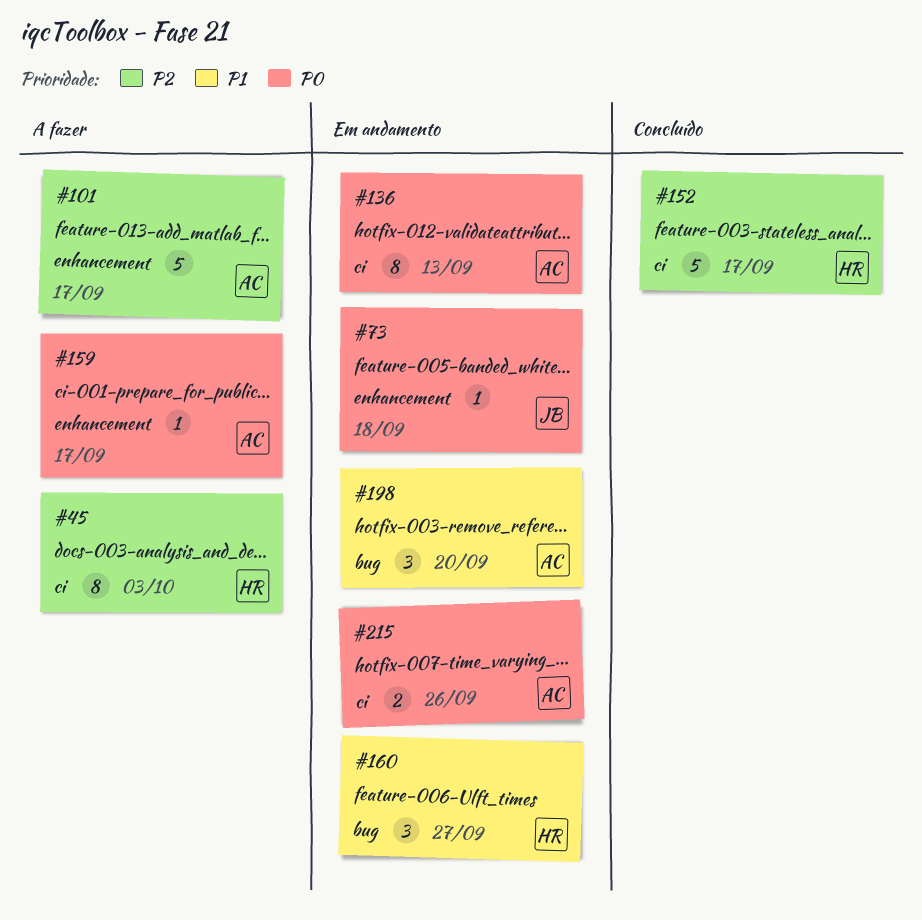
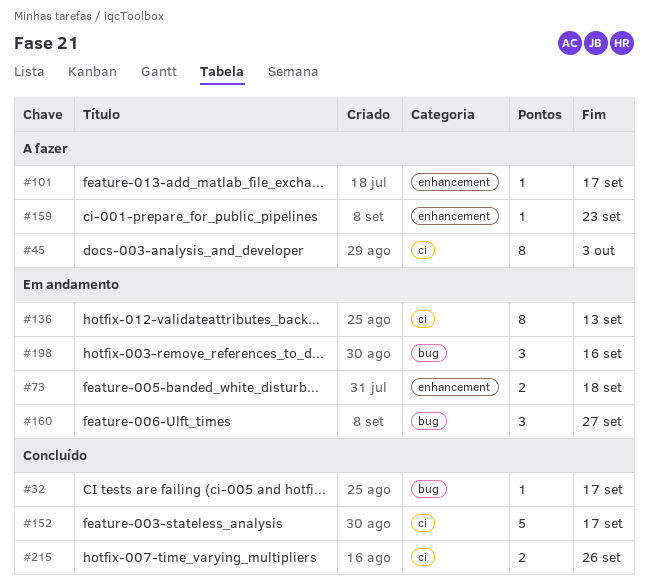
#32: none -> present
#73, estimate: 1 -> 2
#101, estimate: 5 -> 1
#159, due: Sep 17 -> Sep 23
#198, due: Sep 20 -> Sep 16
#215, status: Em andamento -> Concluído

